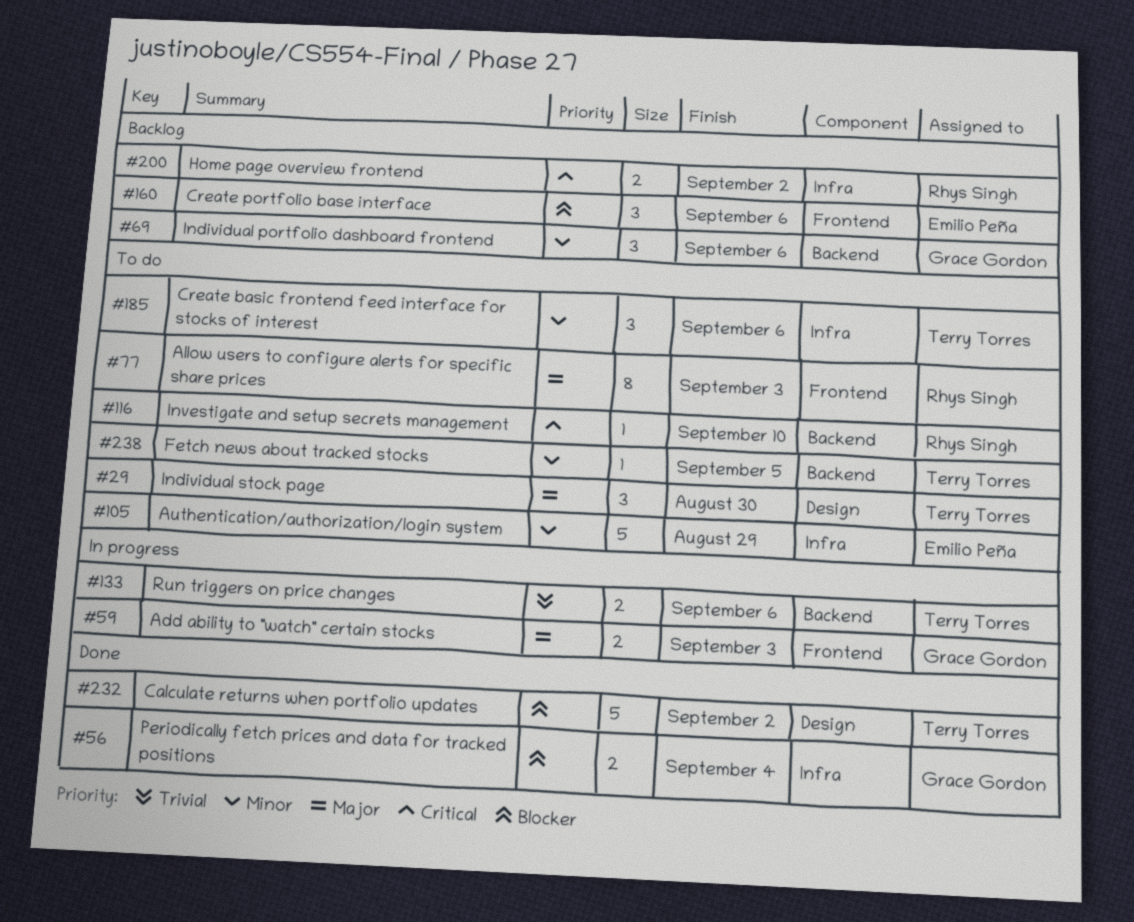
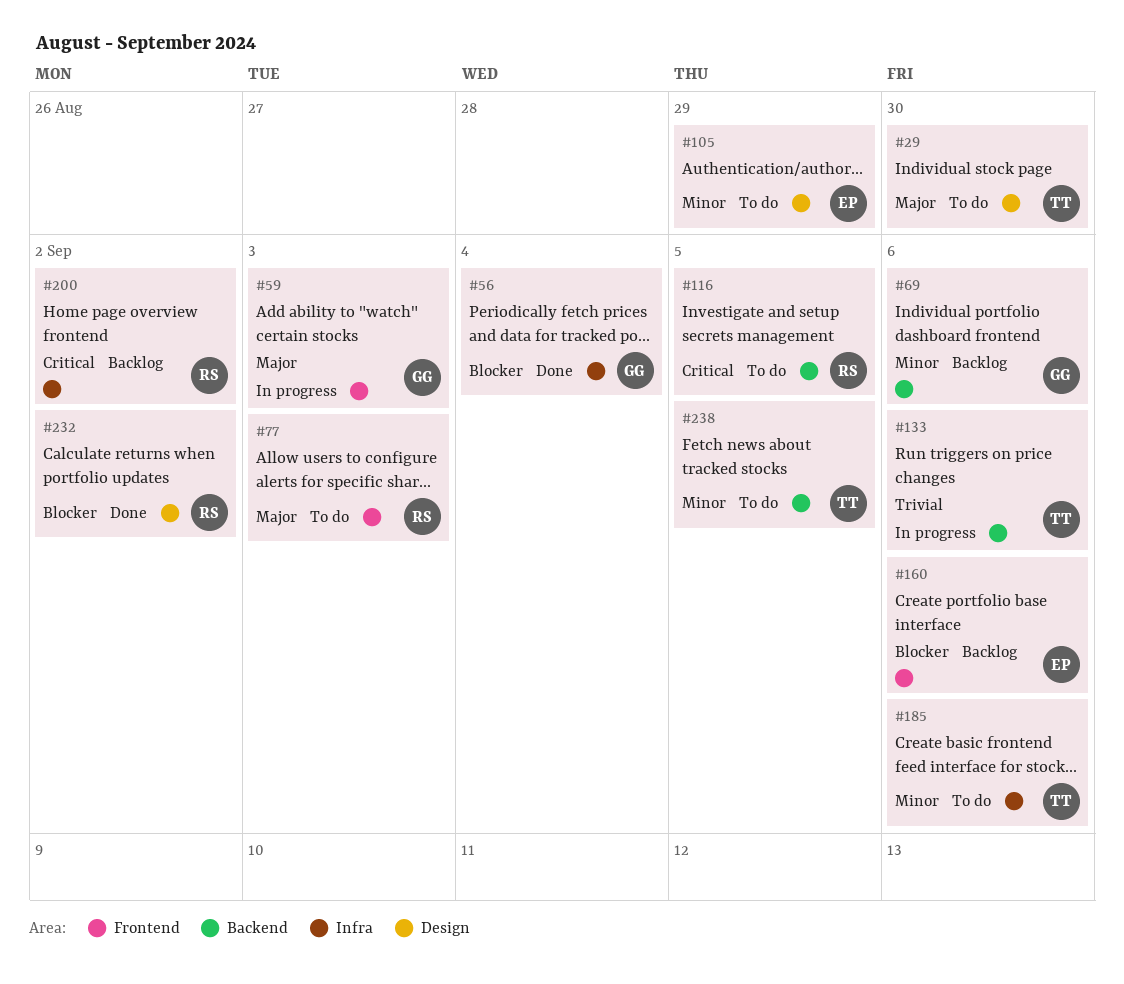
#105, label: Infra -> Design
#116, due: Sep 10 -> Sep 5
#232, owner: Terry Torres -> Rhys Singh

